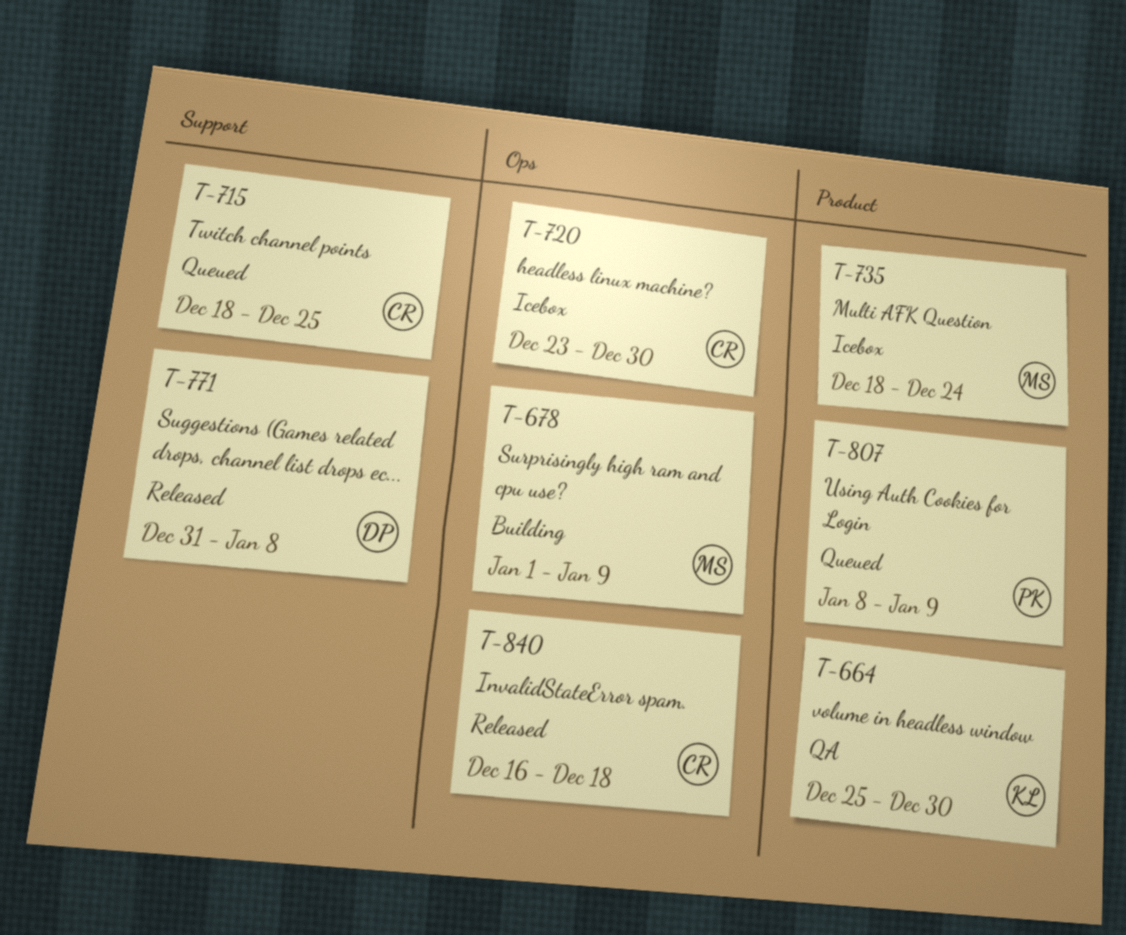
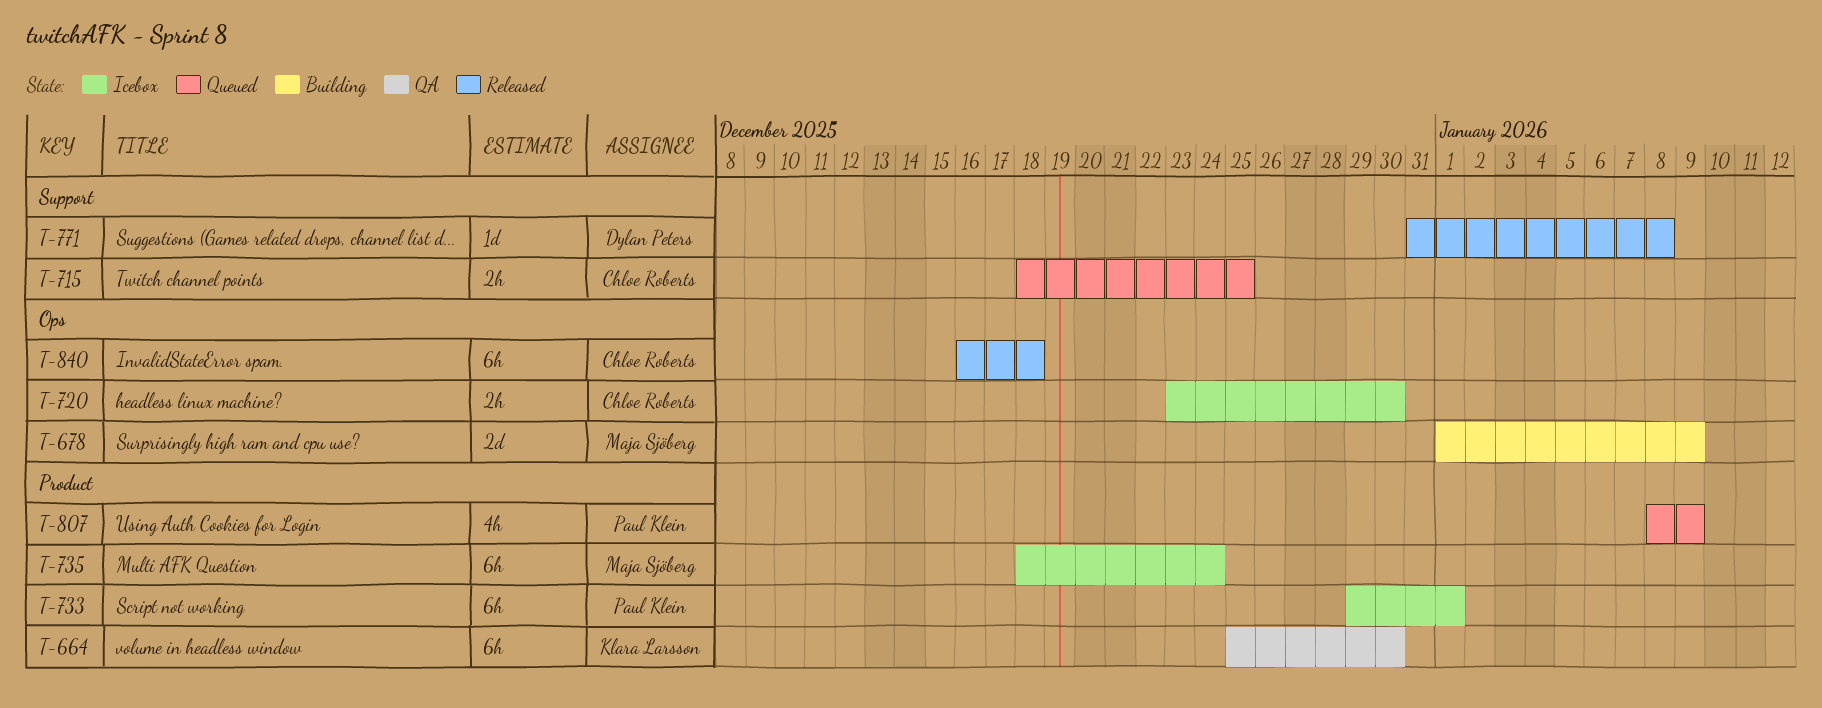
T-733: none -> present

